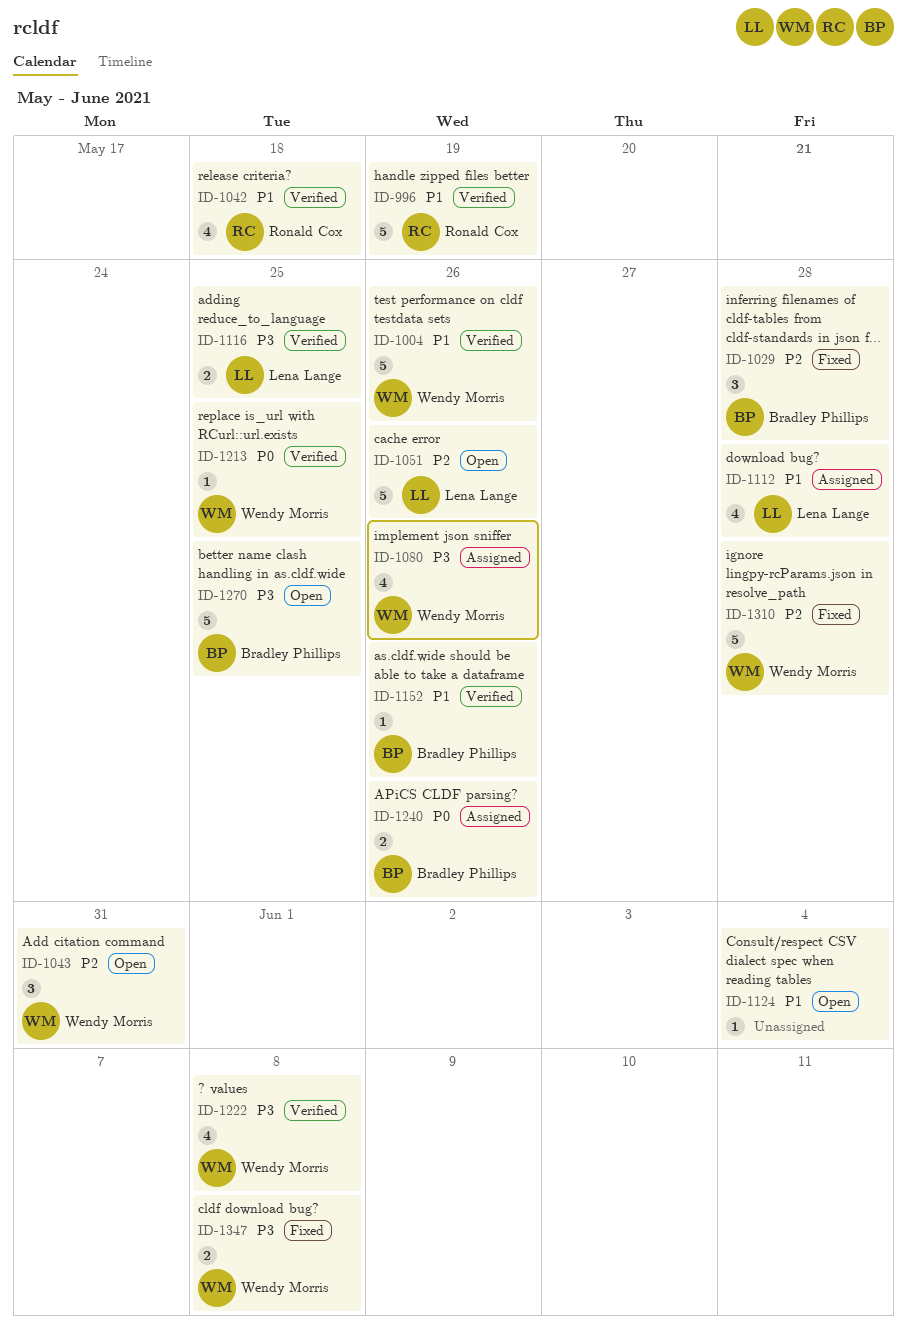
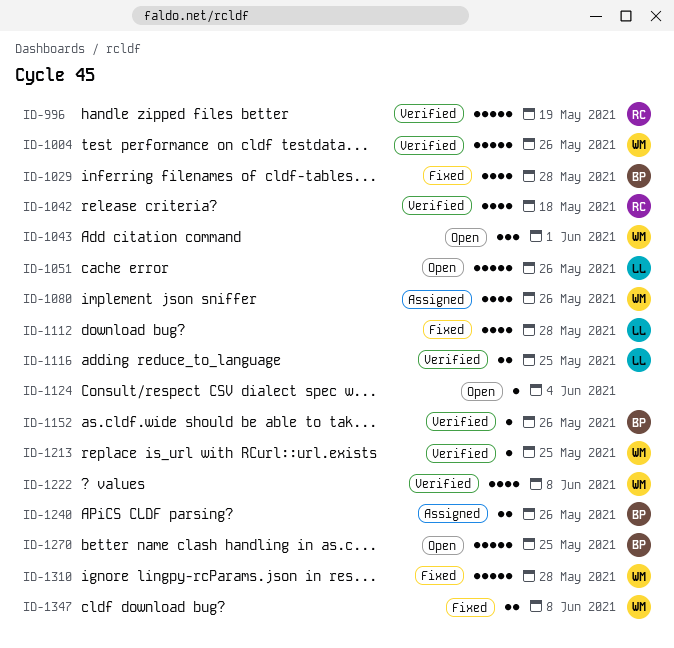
ID-1029, estimate: 3 -> 4
ID-1043, due: May 31 -> Jun 1
ID-1112, status: Assigned -> Fixed

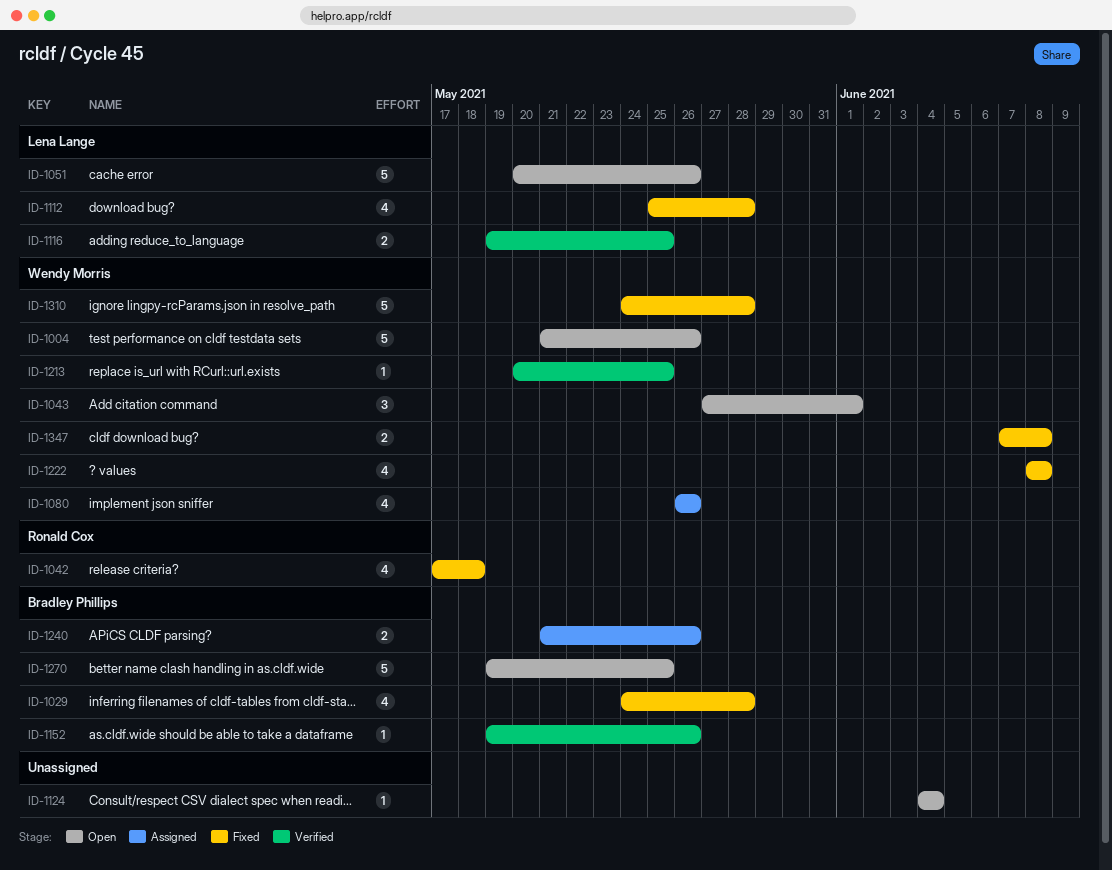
ID-996: present -> none
ID-1004, status: Verified -> Open
ID-1042, status: Verified -> Fixed
ID-1222, status: Verified -> Fixed

